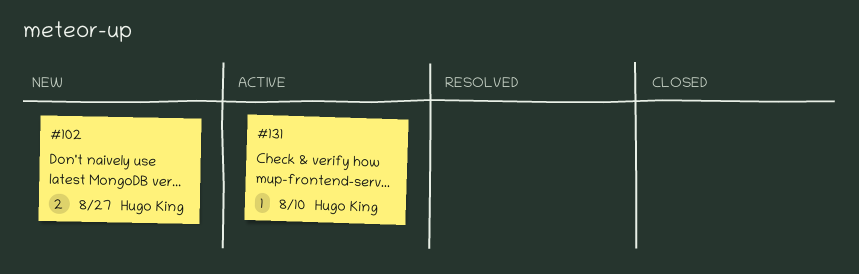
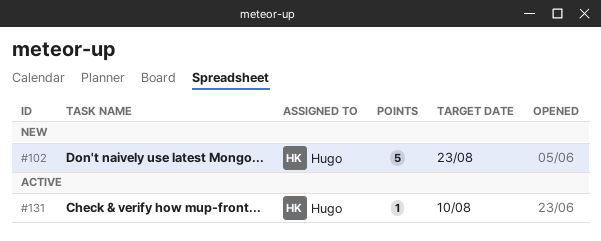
#102, estimate: 2 -> 5
#102, due: Aug 27 -> Aug 23

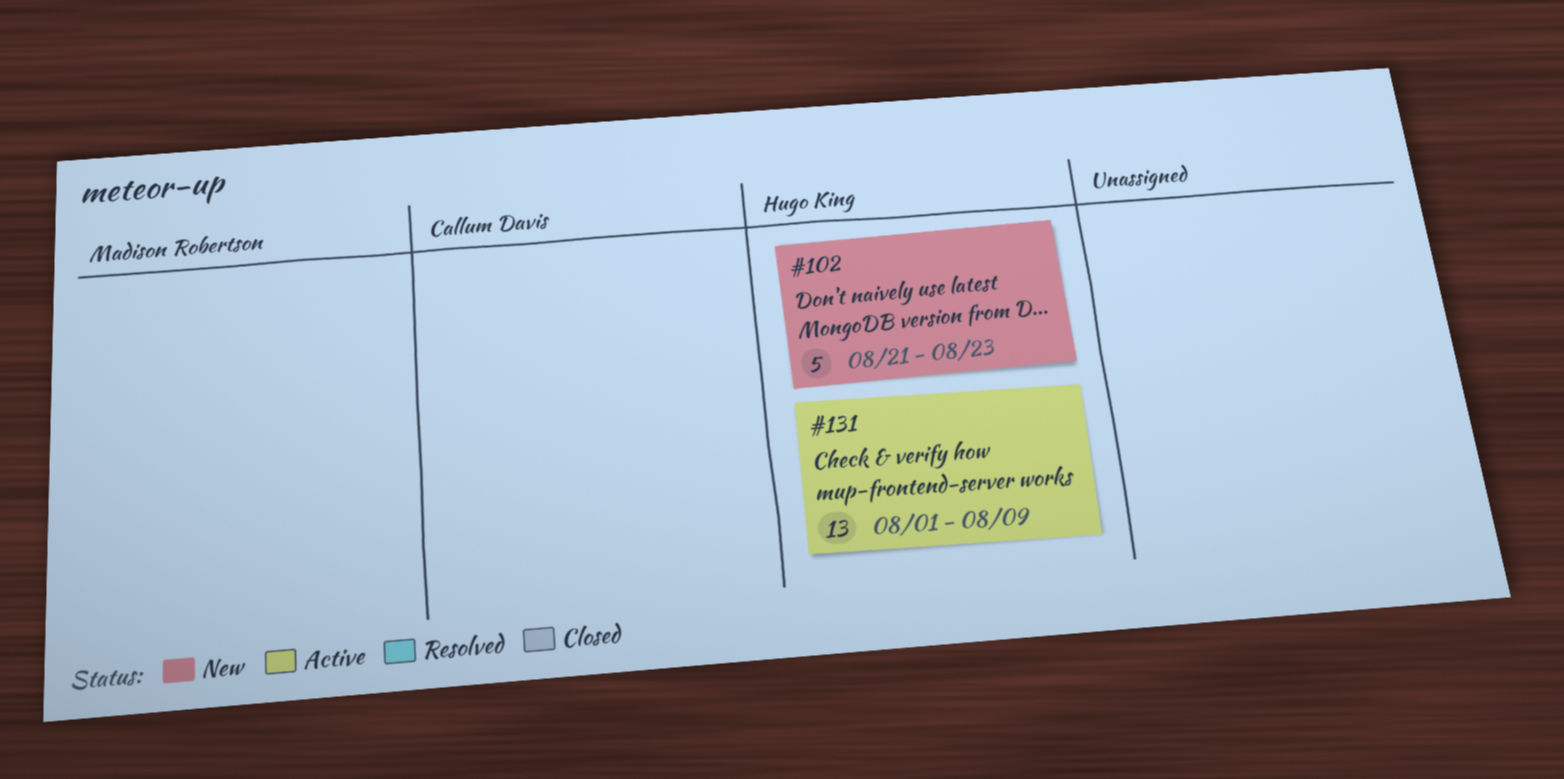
#131, estimate: 1 -> 13
#131, due: Aug 10 -> Aug 9

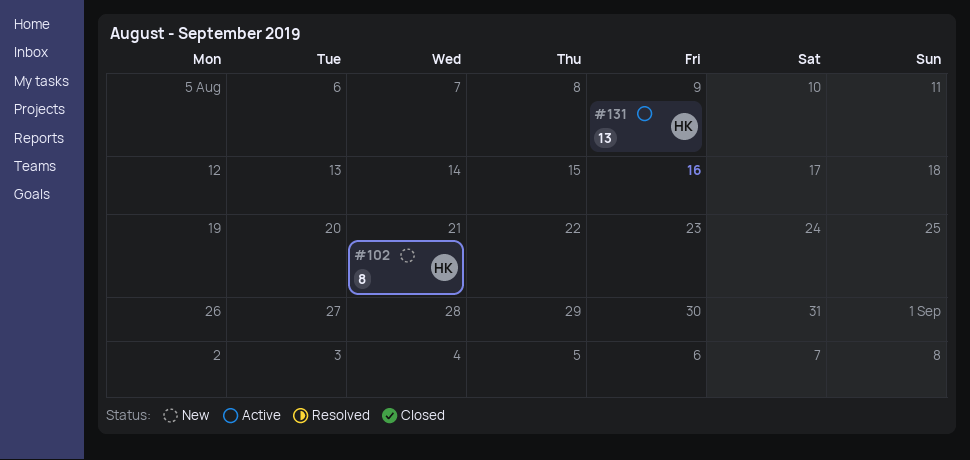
#102, estimate: 5 -> 8
#102, due: Aug 23 -> Aug 21

